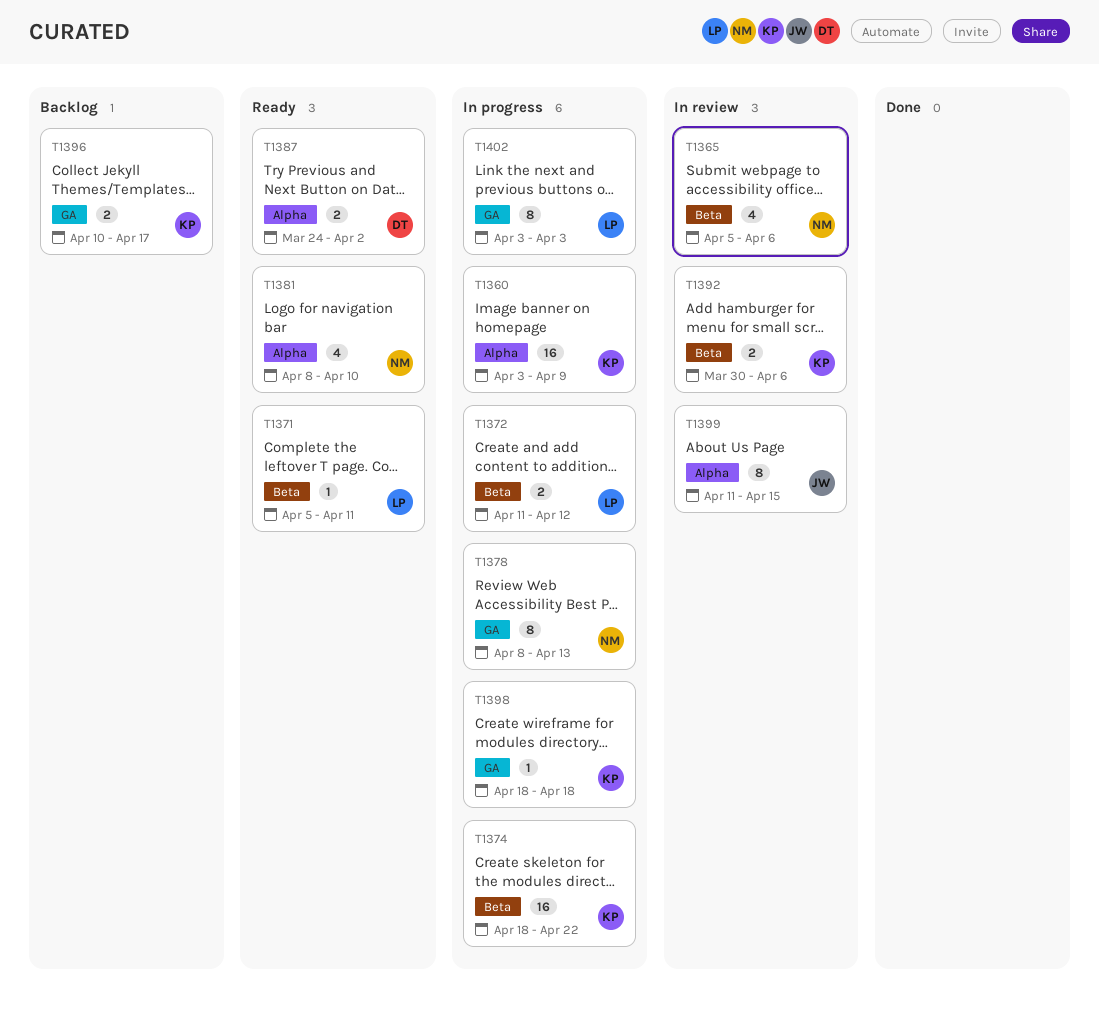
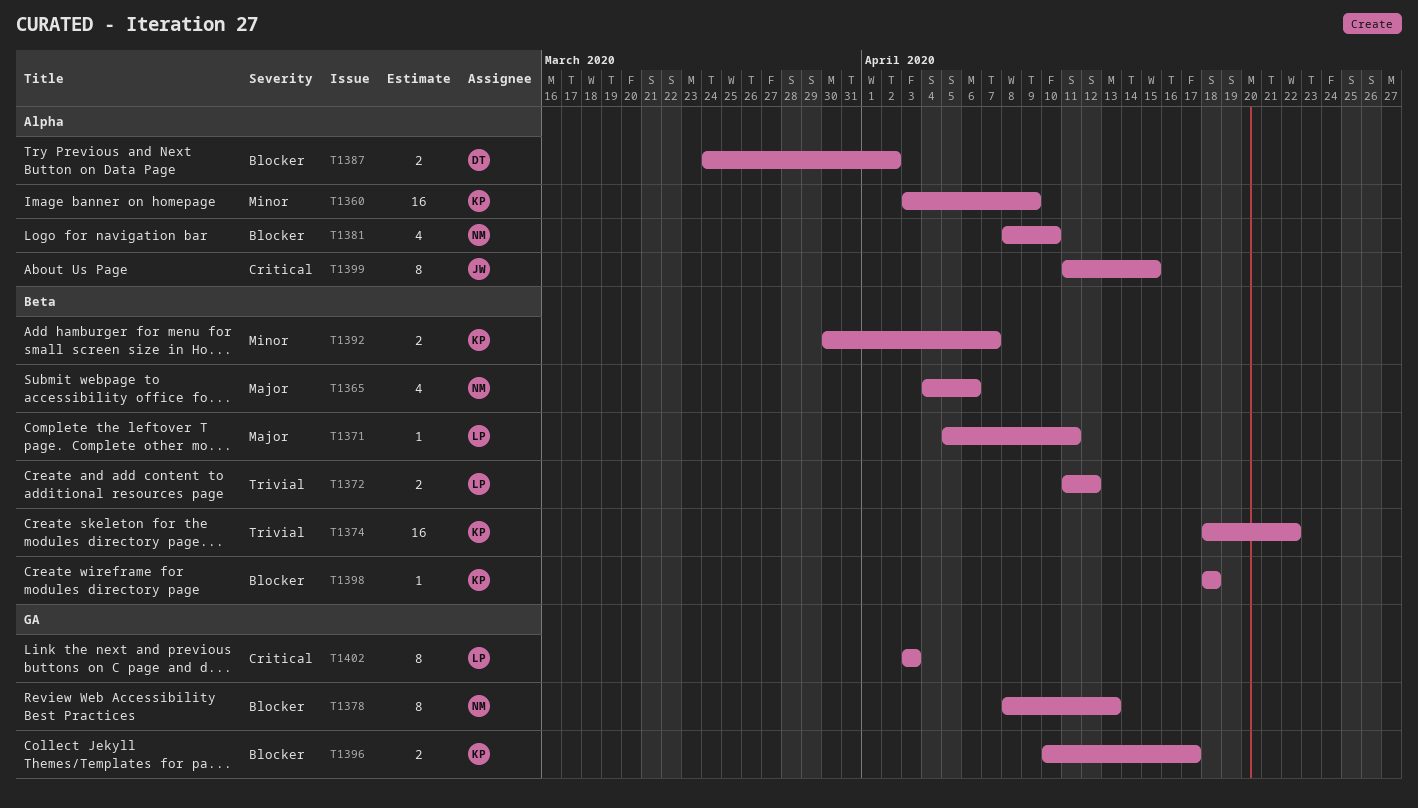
T1365, start: Apr 5 -> Apr 4
T1392, due: Apr 6 -> Apr 7
T1398, label: GA -> Beta

